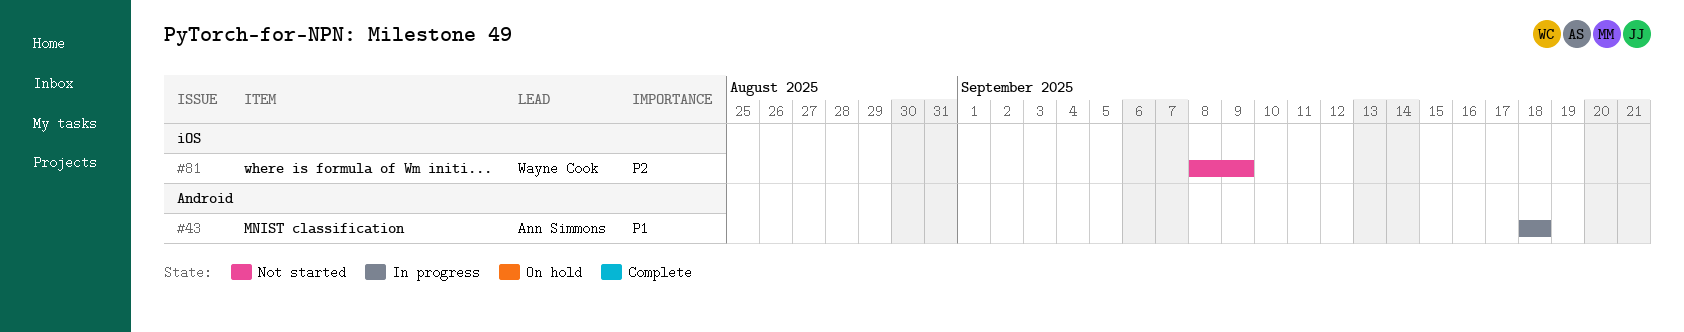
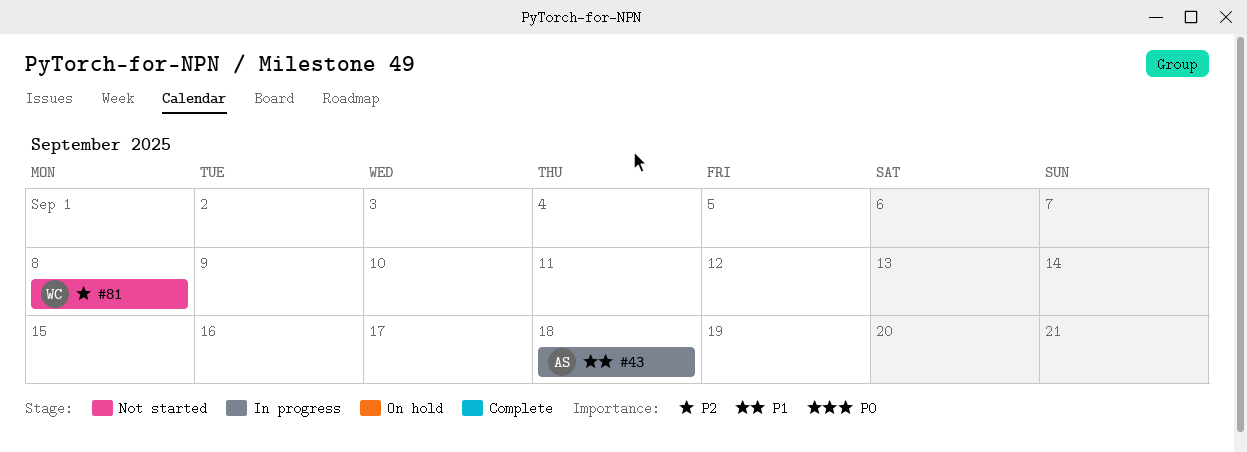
#81, due: Sep 9 -> Sep 8

